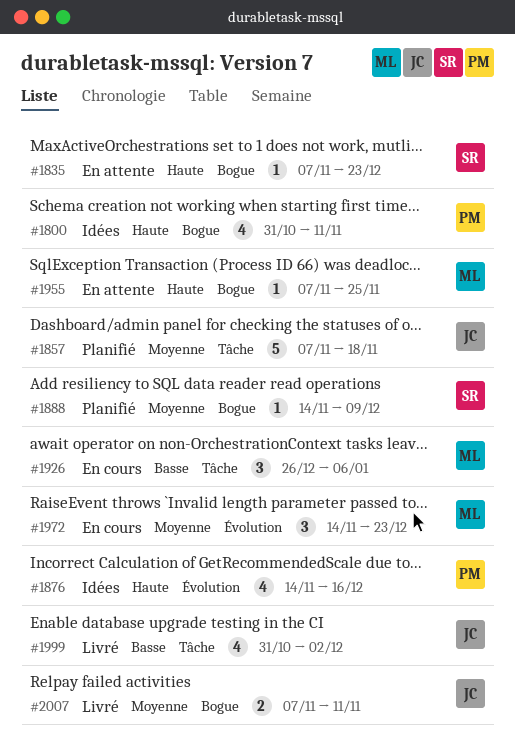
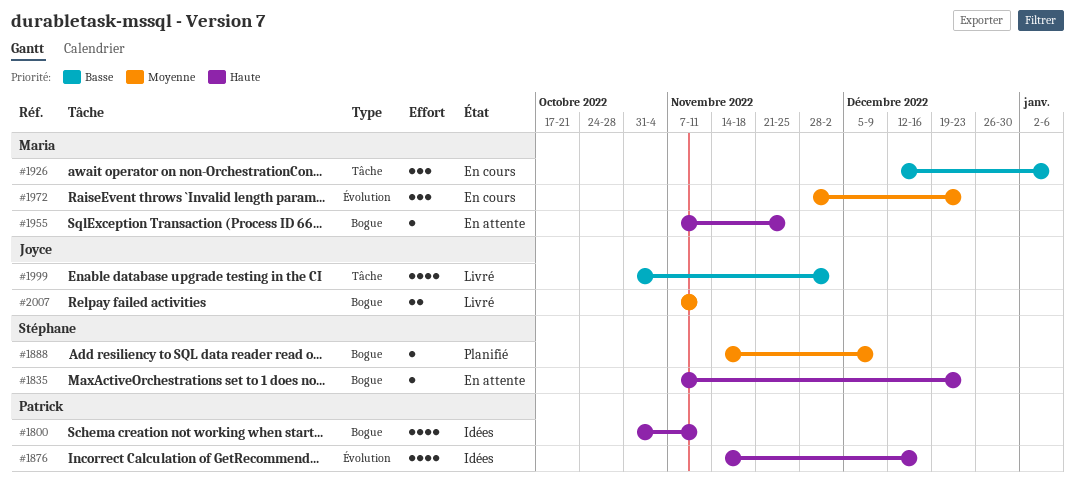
#1857: present -> none
#1926, start: Dec 26 -> Dec 12
#1972, start: Nov 14 -> Nov 28

